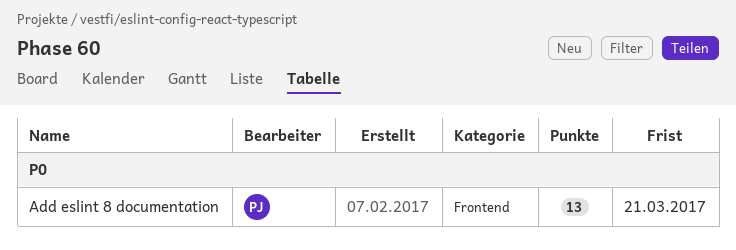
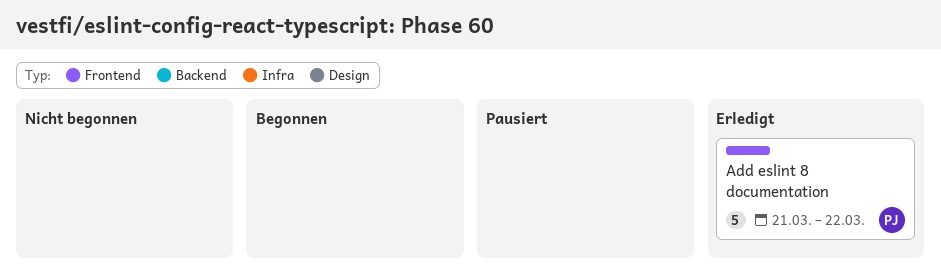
Add eslint 8 documentation, estimate: 13 -> 5
Add eslint 8 documentation, due: Mar 21 -> Mar 22

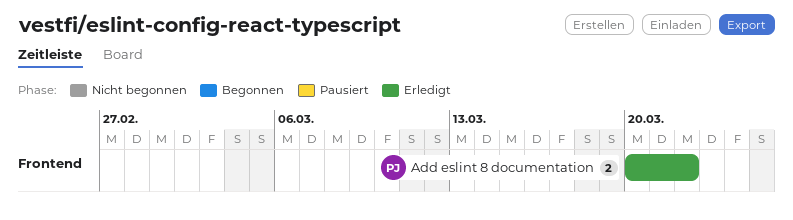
Add eslint 8 documentation, estimate: 5 -> 2
Add eslint 8 documentation, start: Mar 21 -> Mar 20

